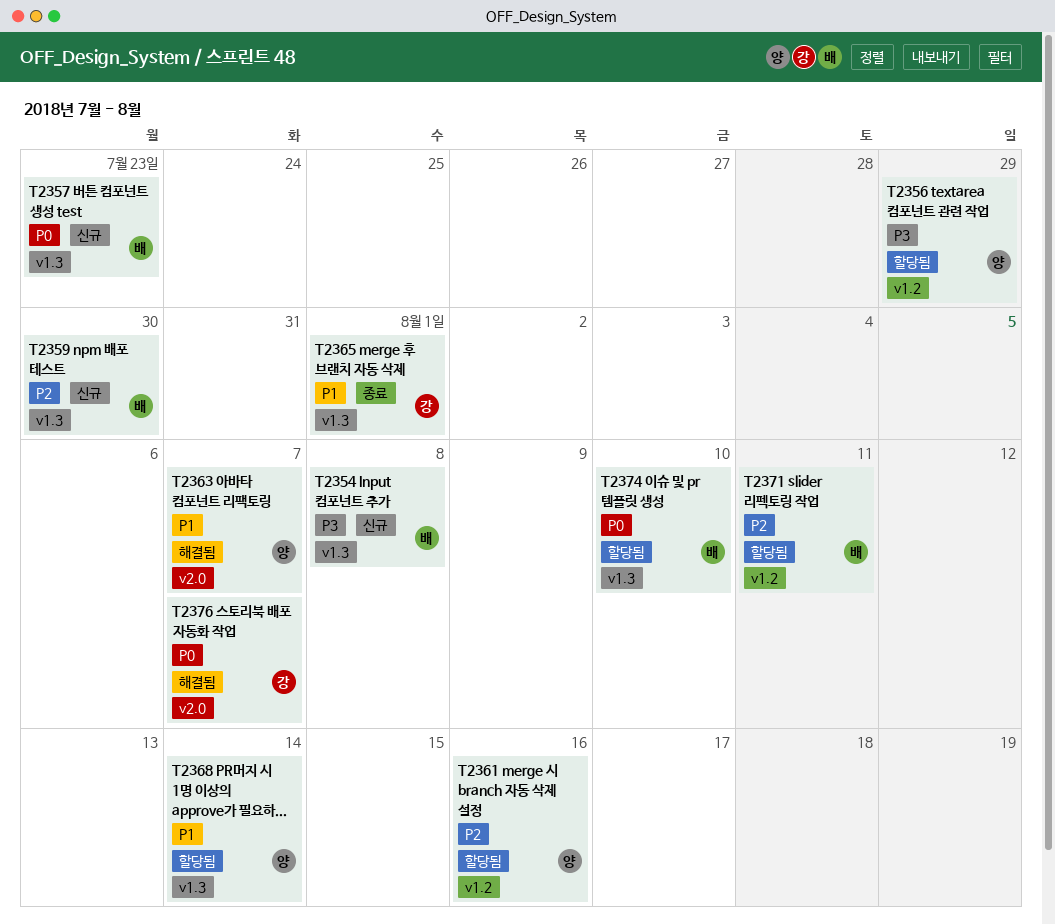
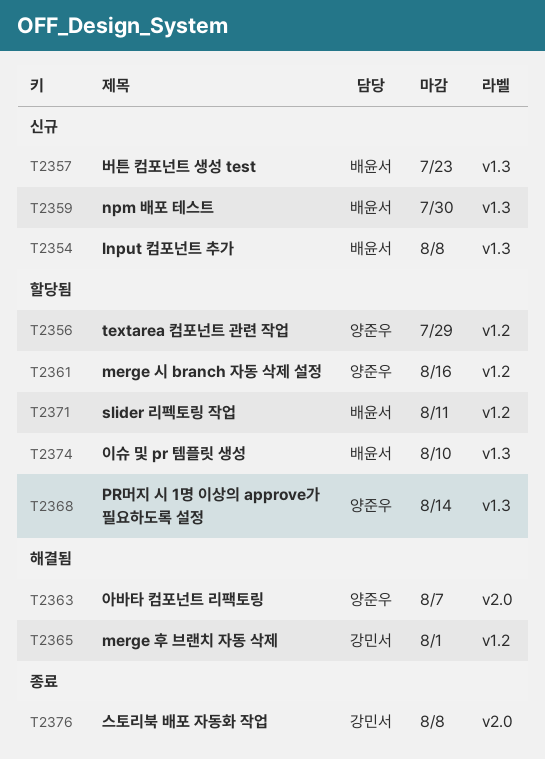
T2365, status: 종료 -> 해결됨
T2365, label: v1.3 -> v1.2
T2376, status: 해결됨 -> 종료
T2376, due: Aug 7 -> Aug 8

